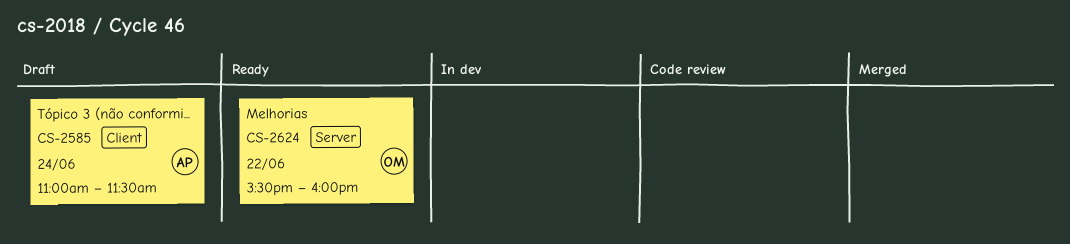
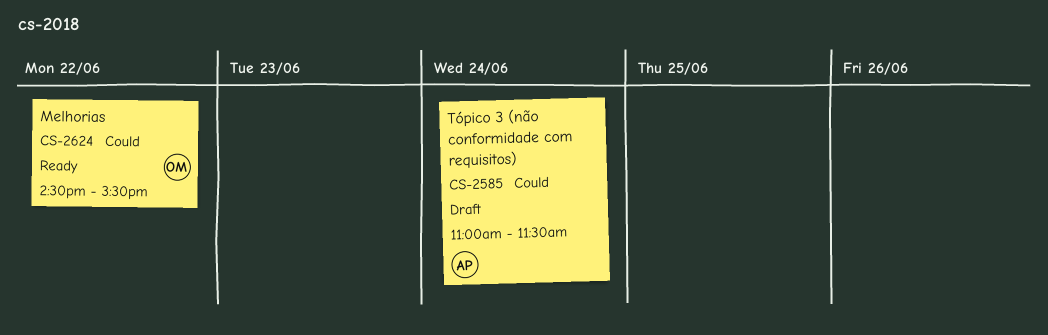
CS-2624, begins: 15:30 -> 14:30
CS-2624, ends: 16:00 -> 15:30

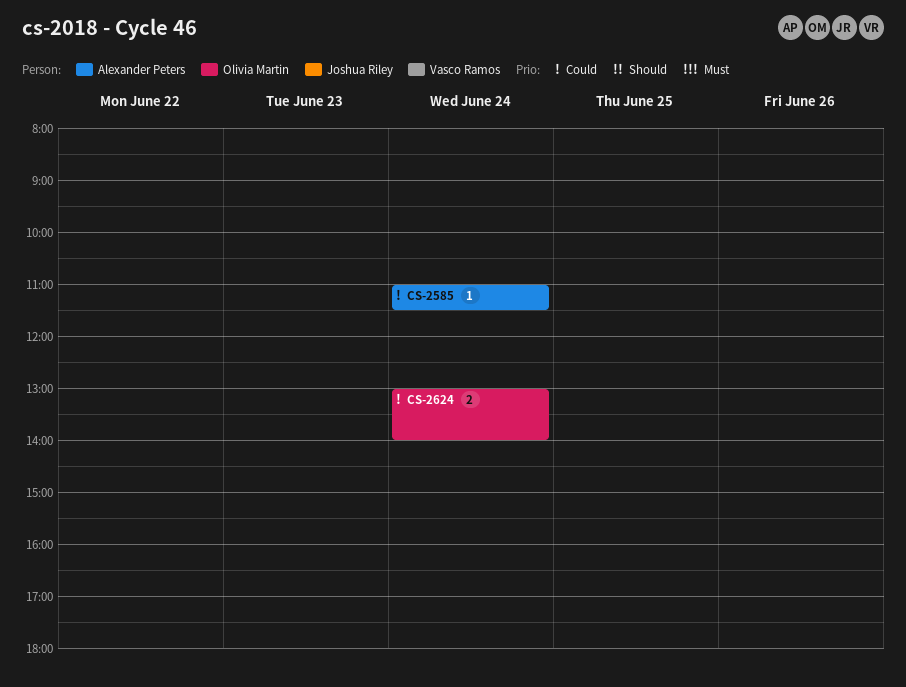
CS-2624, day: Jun 22 -> Jun 24
CS-2624, begins: 14:30 -> 13:00
CS-2624, ends: 15:30 -> 14:00

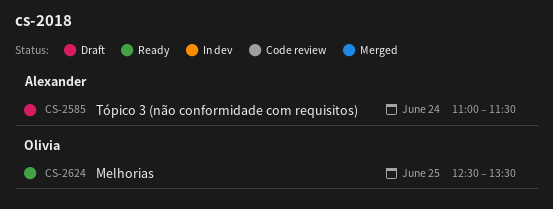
CS-2624, day: Jun 24 -> Jun 25
CS-2624, begins: 13:00 -> 12:30
CS-2624, ends: 14:00 -> 13:30

